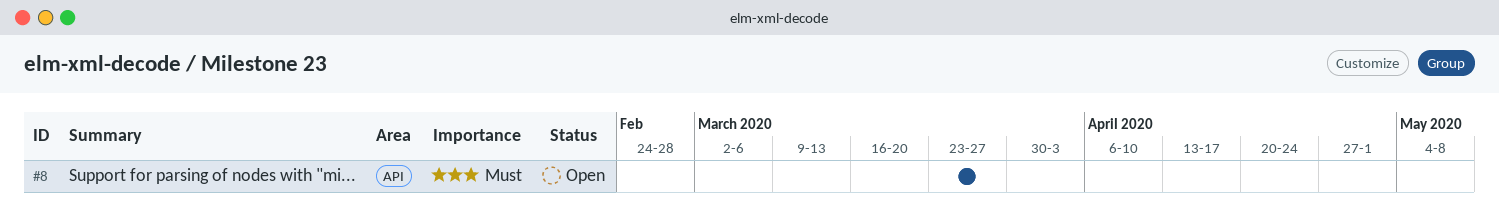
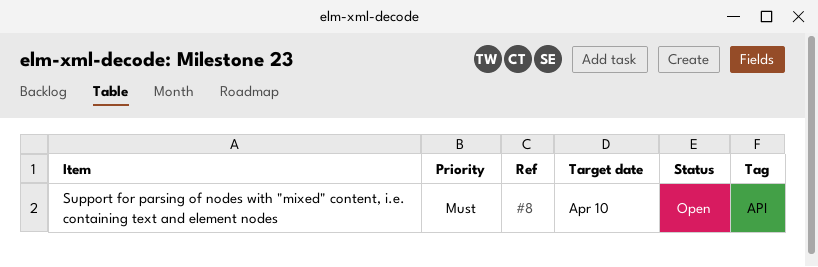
#8, due: Mar 27 -> Apr 10

